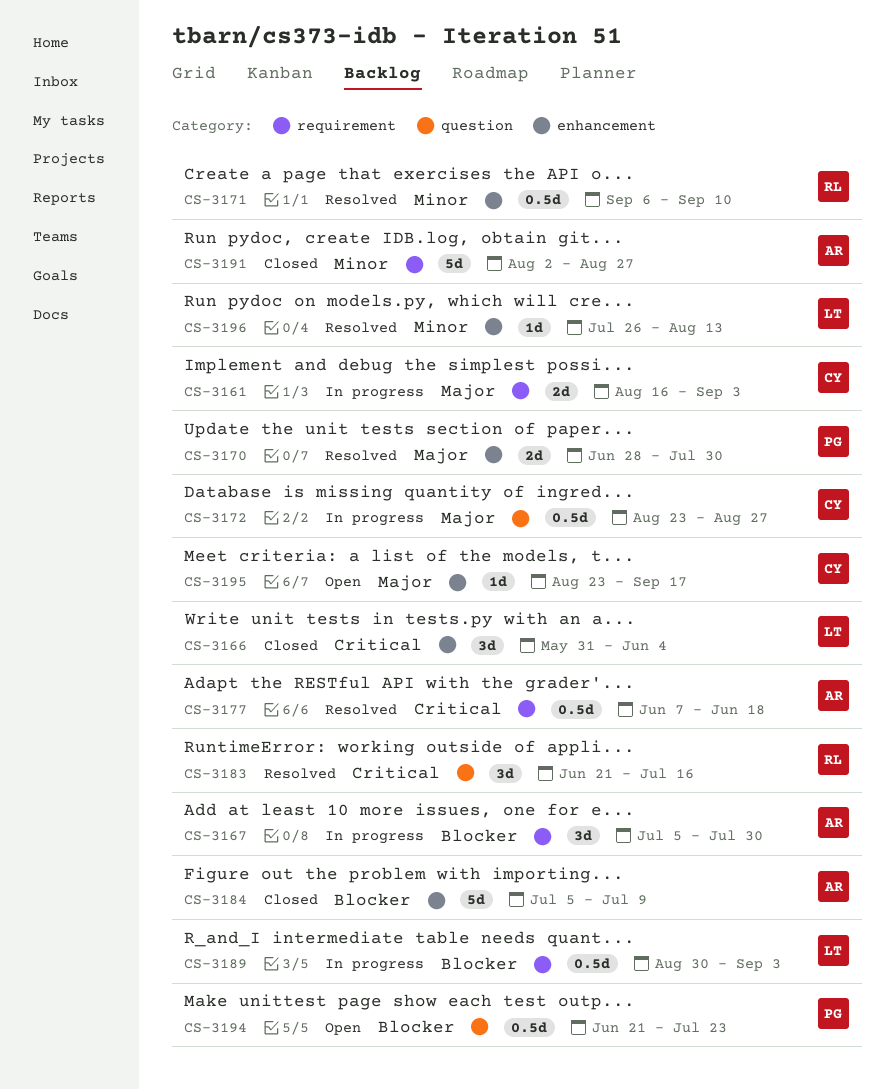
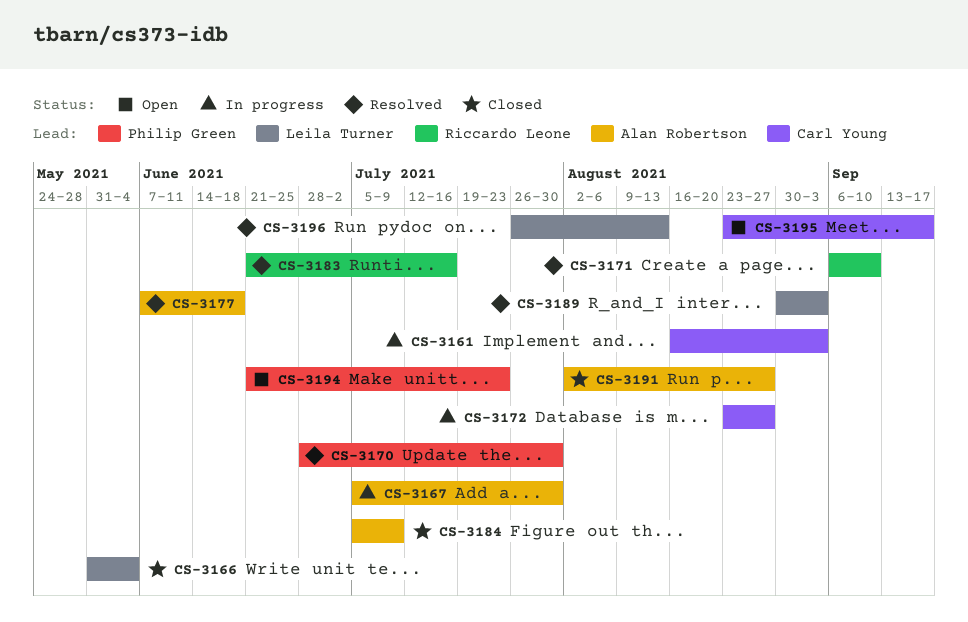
CS-3189, status: In progress -> Resolved

